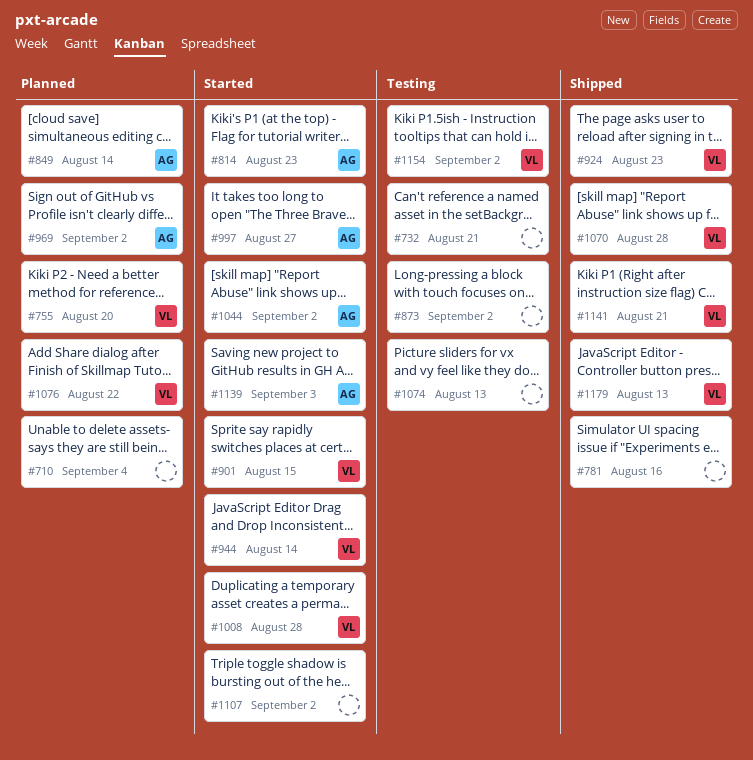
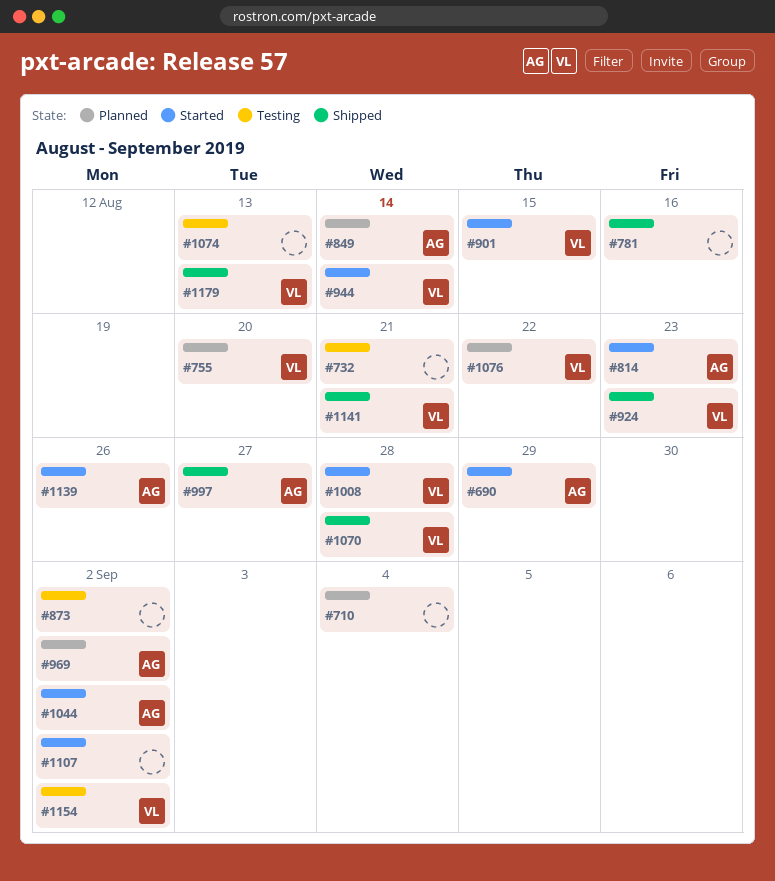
#690: none -> present
#997, status: Started -> Shipped
#1139, due: Sep 3 -> Aug 26

